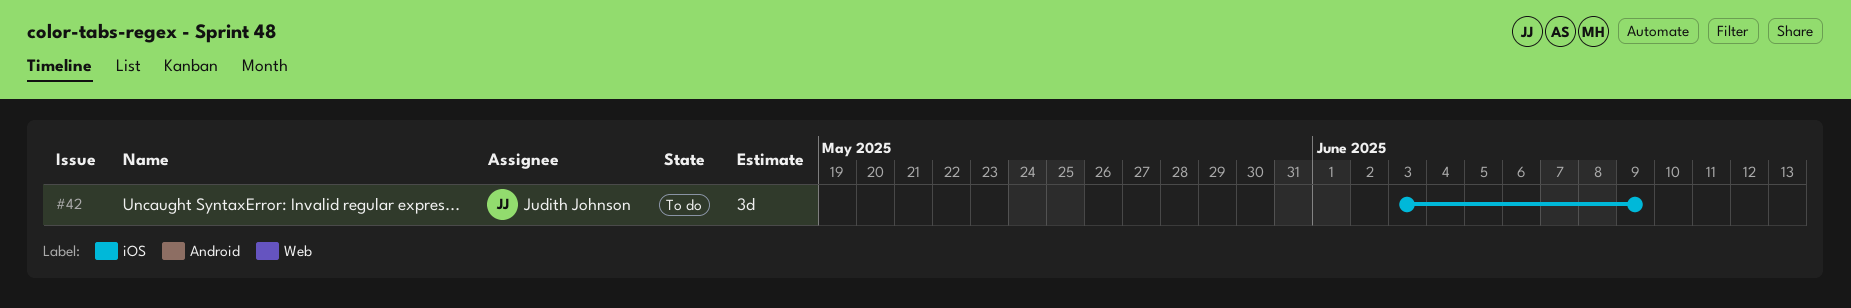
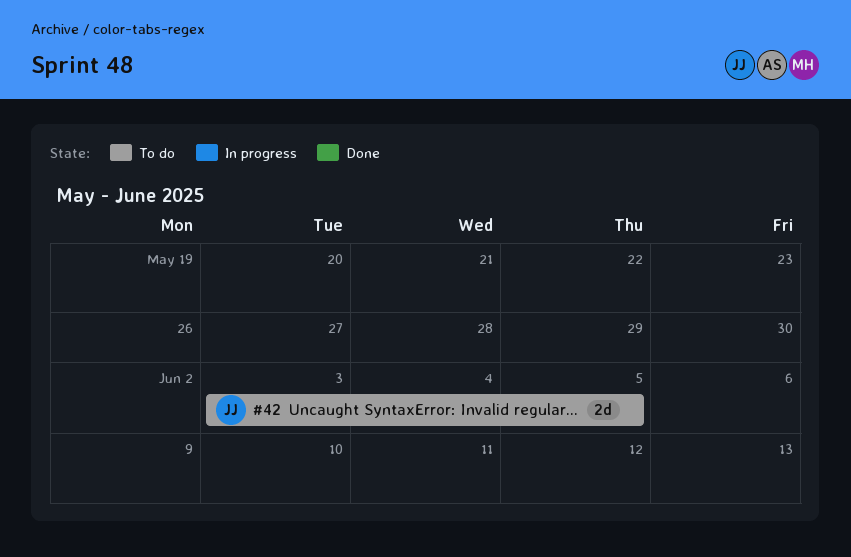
#42, estimate: 3d -> 2d
#42, due: Jun 9 -> Jun 5

